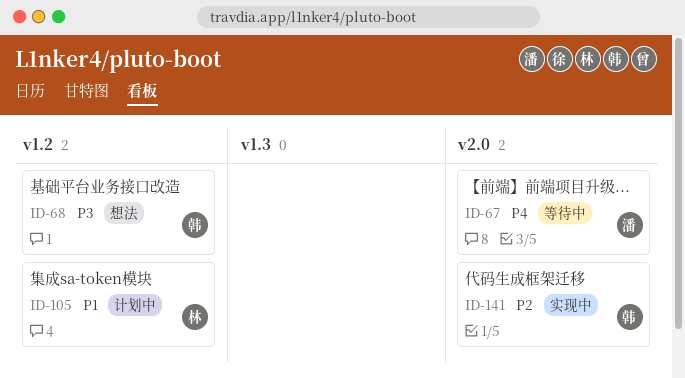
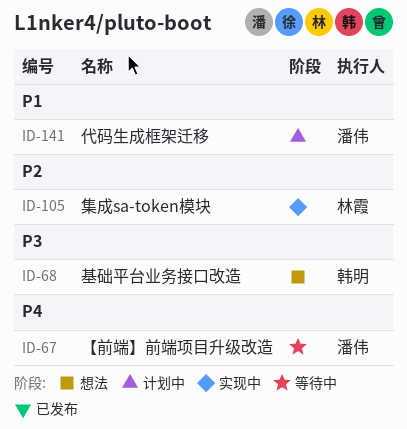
ID-105, status: 计划中 -> 实现中
ID-105, priority: P1 -> P2
ID-141, status: 实现中 -> 计划中
ID-141, owner: 韩明 -> 潘伟
ID-141, priority: P2 -> P1

